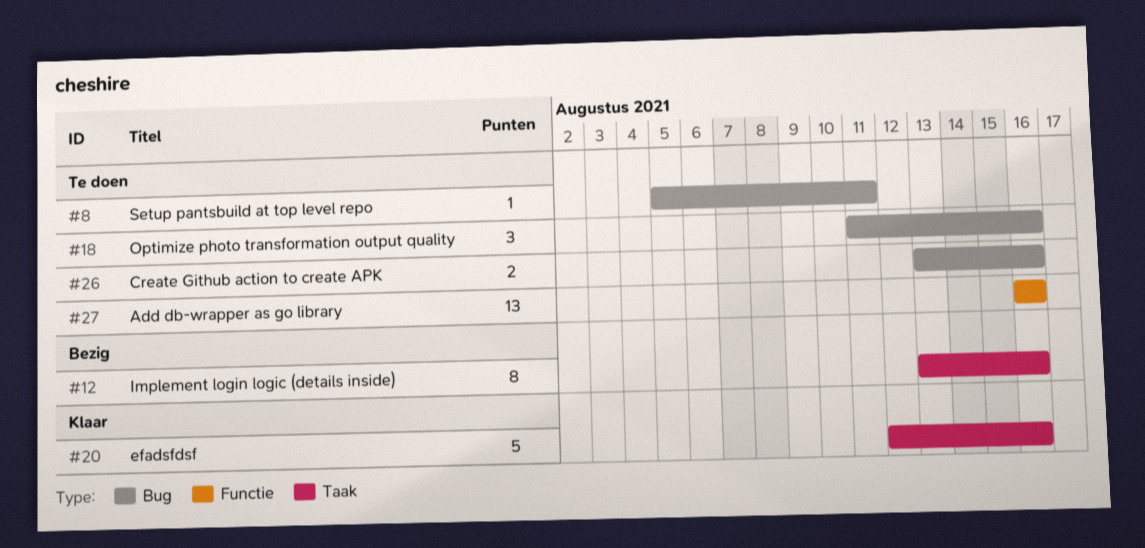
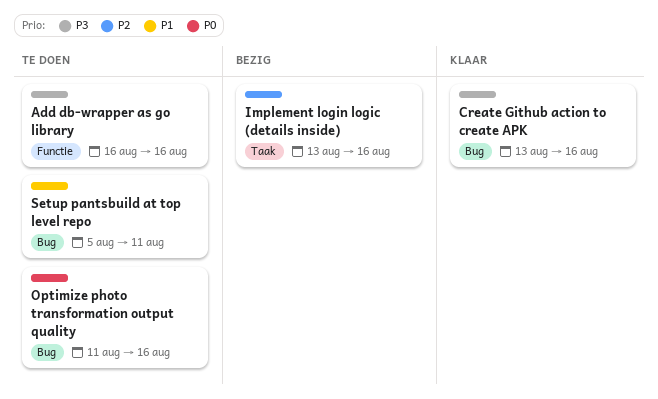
Create Github action to create APK, status: Te doen -> Klaar
efadsfdsf: present -> none

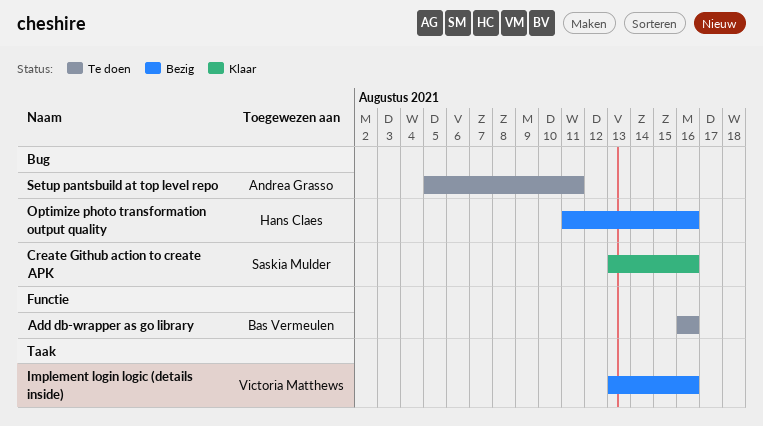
Optimize photo transformation output quality, status: Te doen -> Bezig

